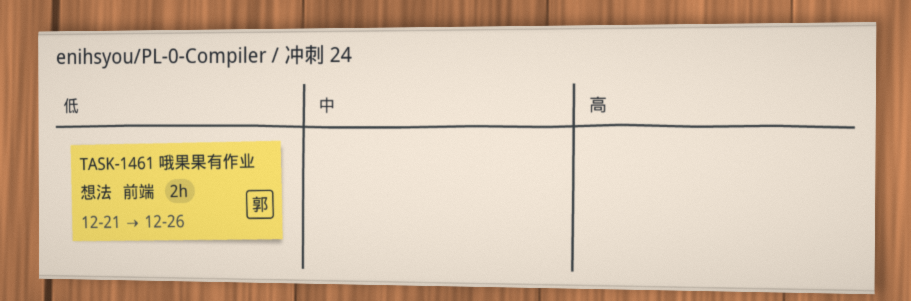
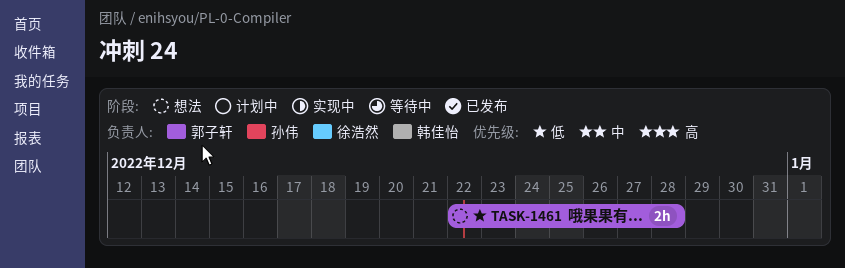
TASK-1461, start: Dec 21 -> Dec 22
TASK-1461, due: Dec 26 -> Dec 28

